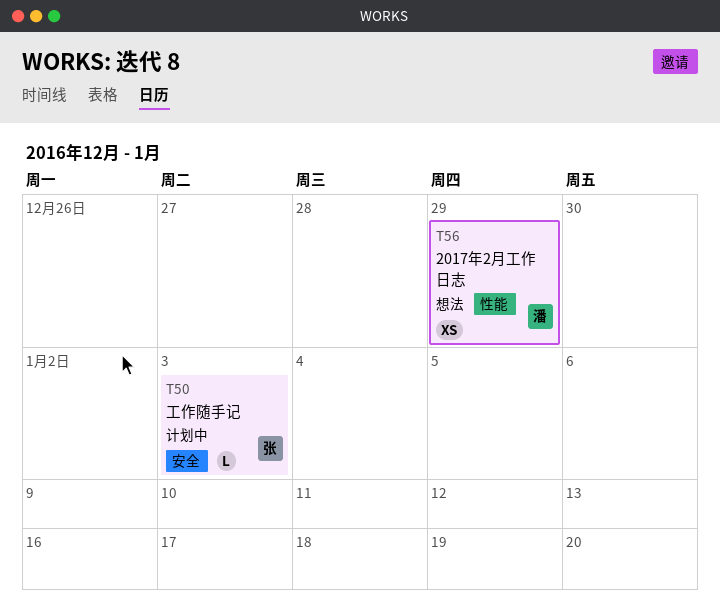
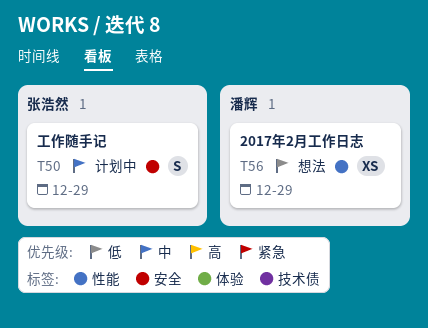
T50, estimate: L -> S
T50, due: Jan 3 -> Dec 29

